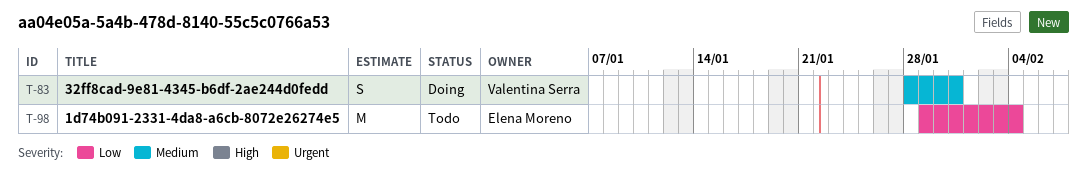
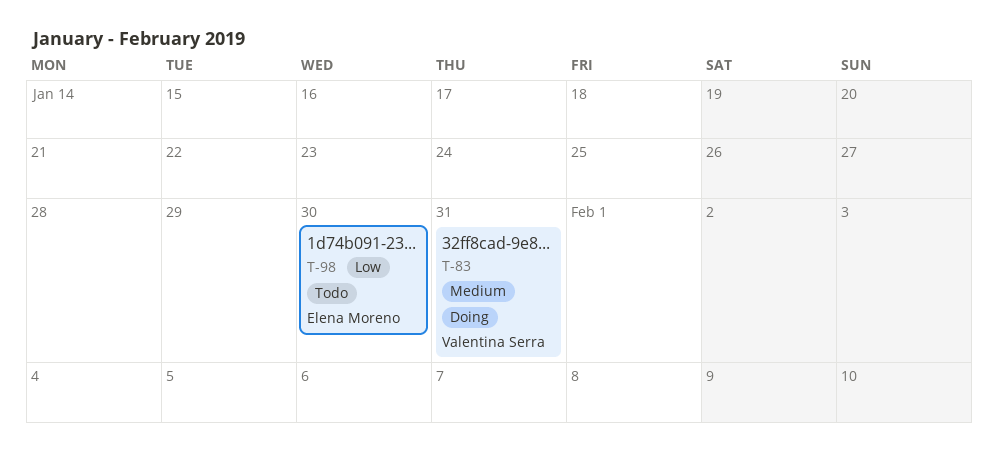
T-98, due: Feb 4 -> Jan 30

